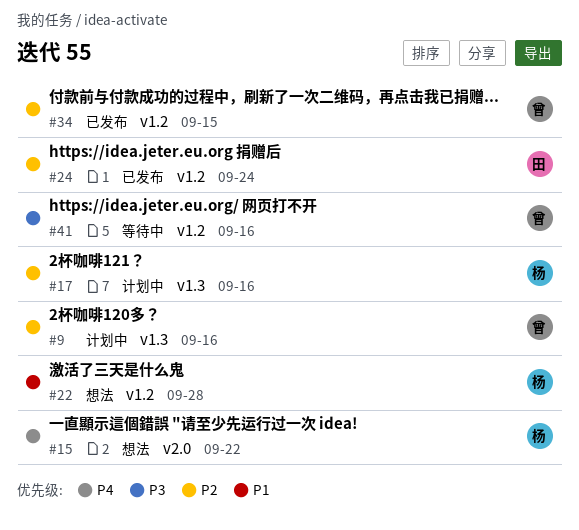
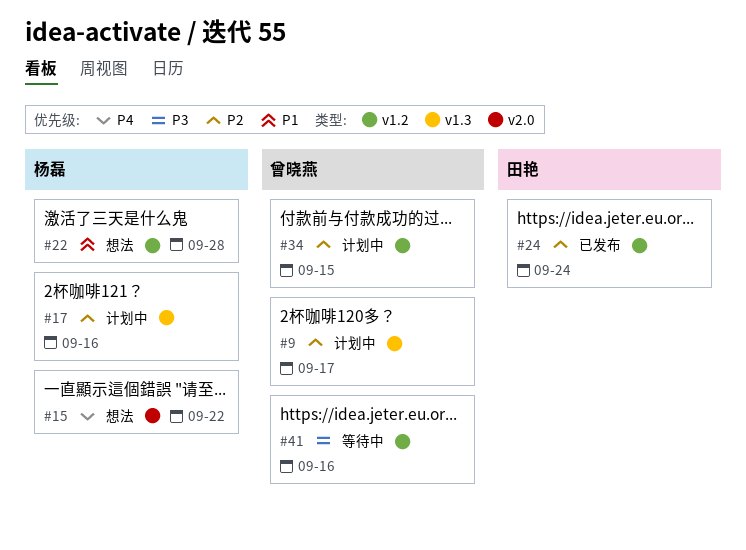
#9, due: Sep 16 -> Sep 17
#34, status: 已发布 -> 计划中

